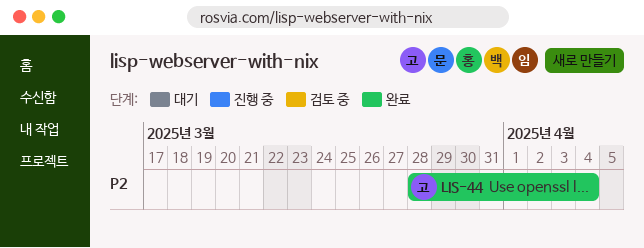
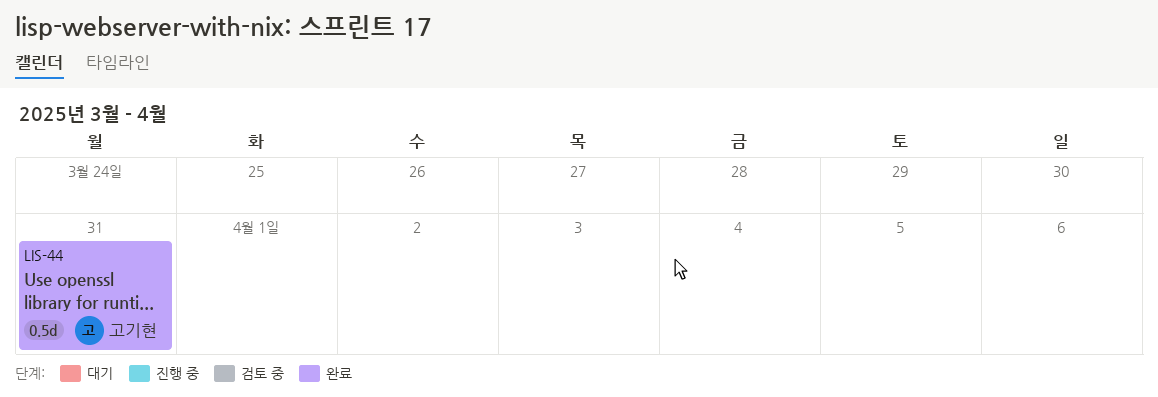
LIS-44, due: Apr 4 -> Mar 31

